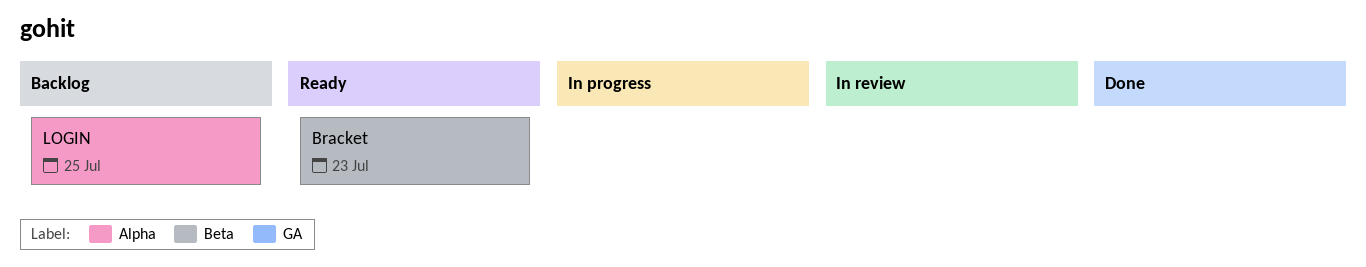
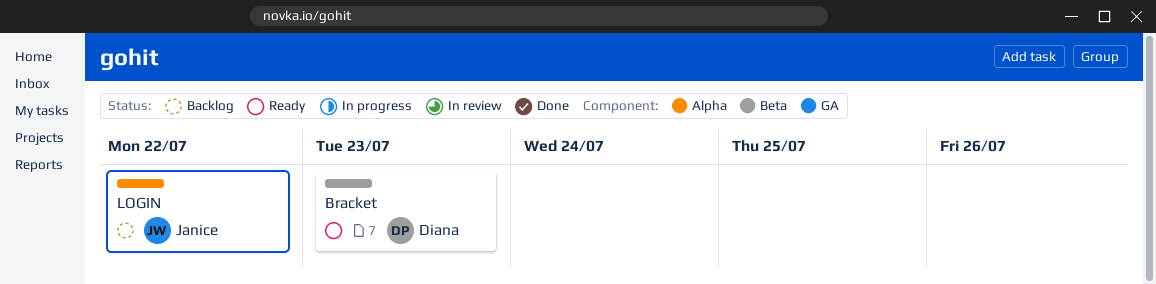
LOGIN, due: Jul 25 -> Jul 22

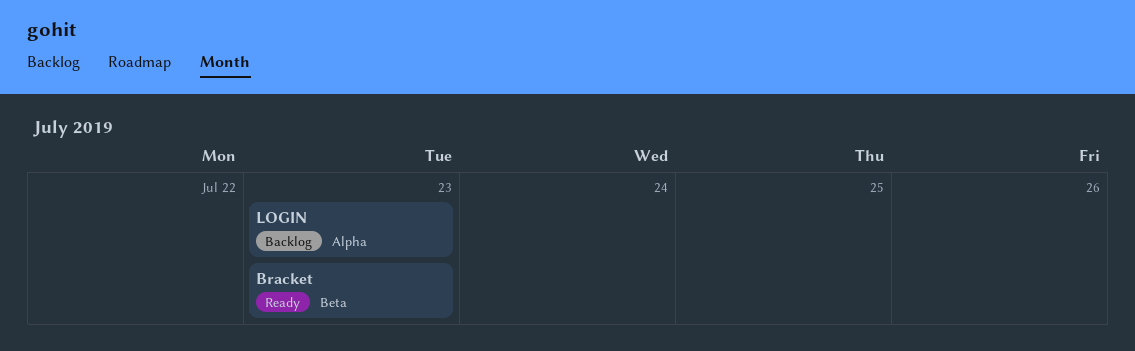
LOGIN, due: Jul 22 -> Jul 23

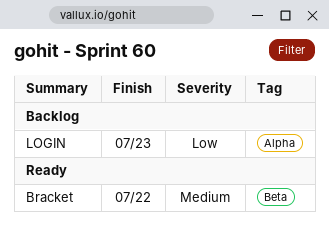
Bracket, due: Jul 23 -> Jul 22

